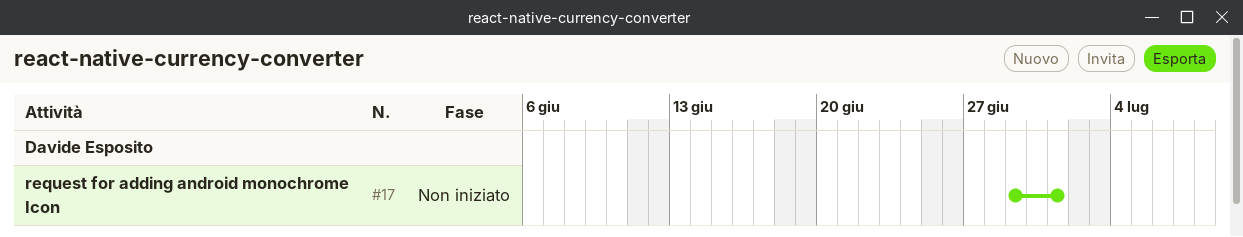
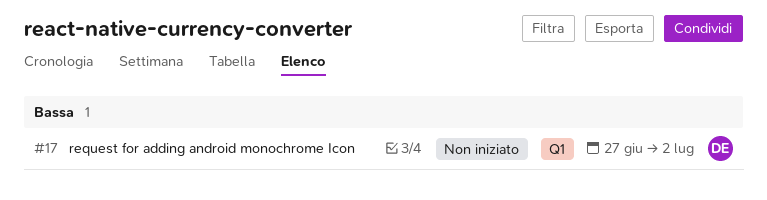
#17, start: Jun 29 -> Jun 27
#17, due: Jul 1 -> Jul 2

